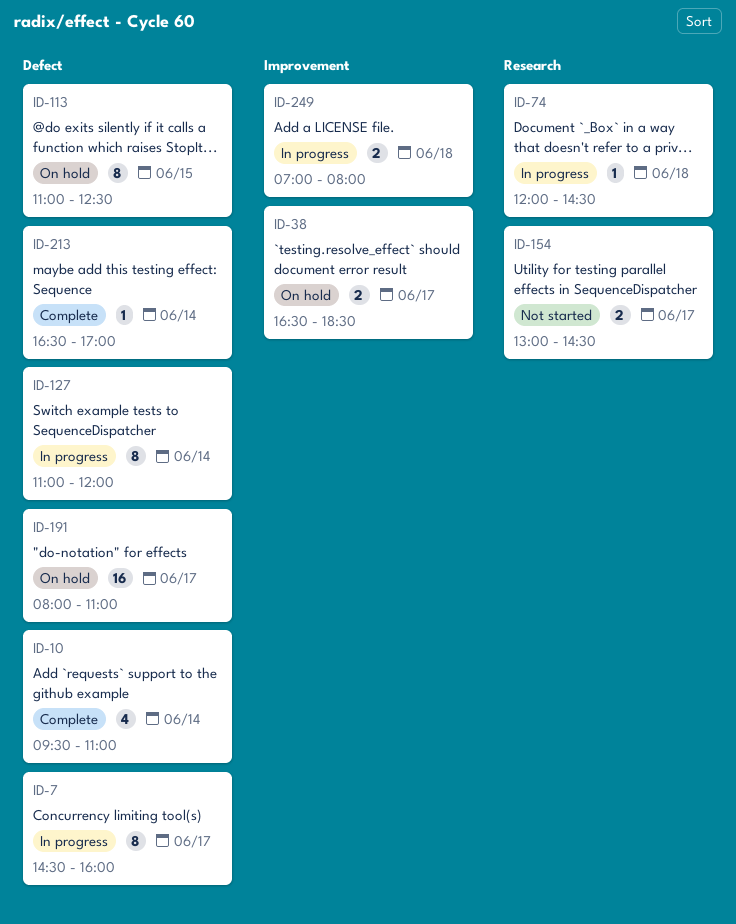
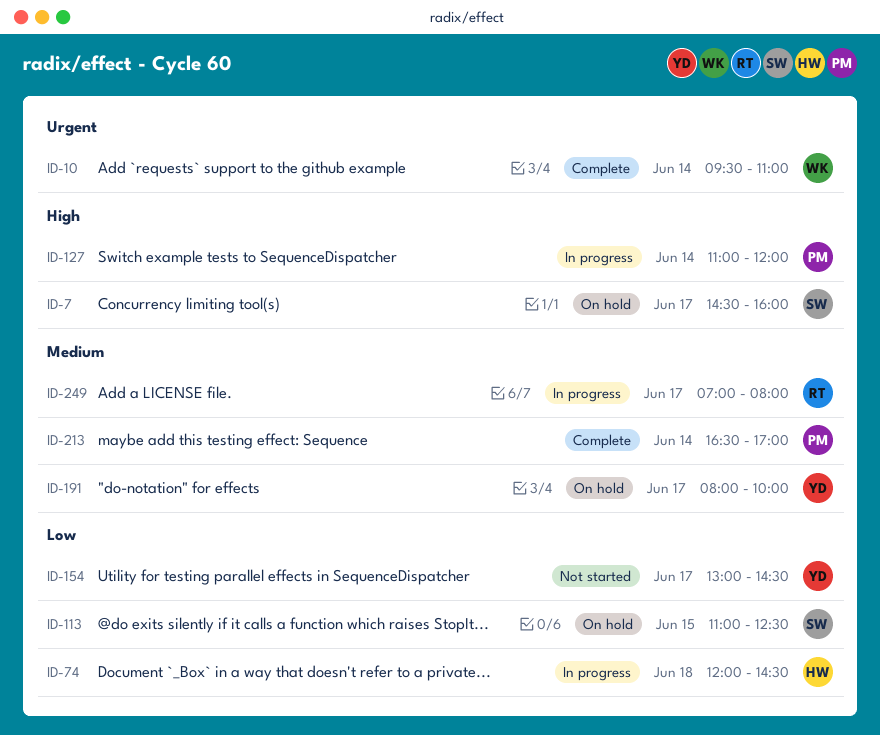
ID-7, status: In progress -> On hold
ID-38: present -> none
ID-191, ends: 11:00 -> 10:00
ID-249, day: Jun 18 -> Jun 17

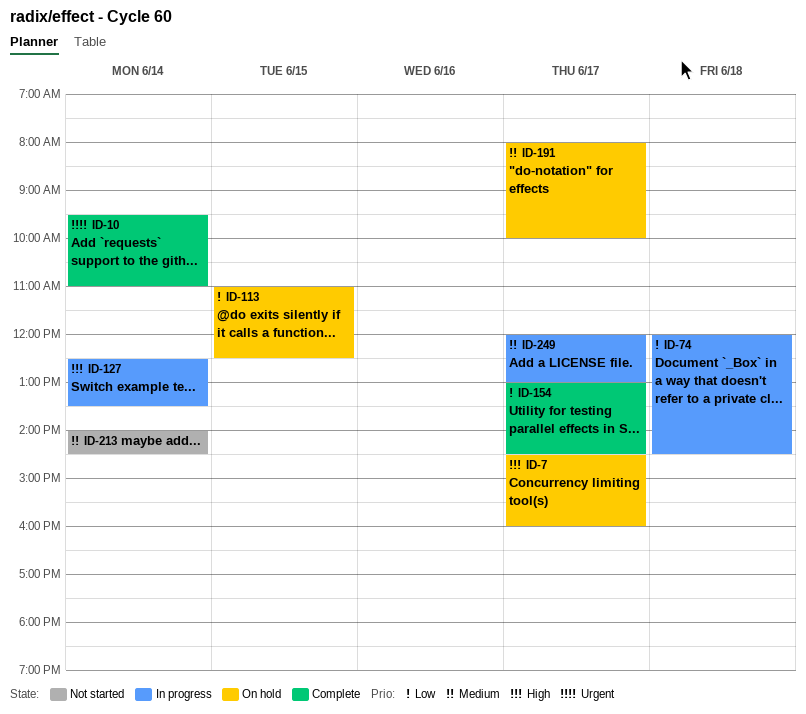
ID-127, begins: 11:00 -> 12:30
ID-127, ends: 12:00 -> 13:30
ID-154, status: Not started -> Complete
ID-213, status: Complete -> Not started
ID-213, begins: 16:30 -> 14:00
ID-213, ends: 17:00 -> 14:30
ID-249, begins: 07:00 -> 12:00
ID-249, ends: 08:00 -> 13:00

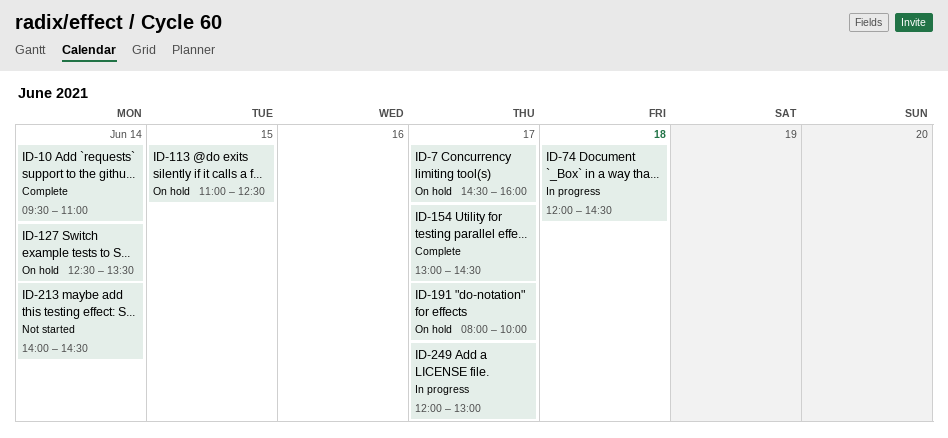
ID-127, status: In progress -> On hold

